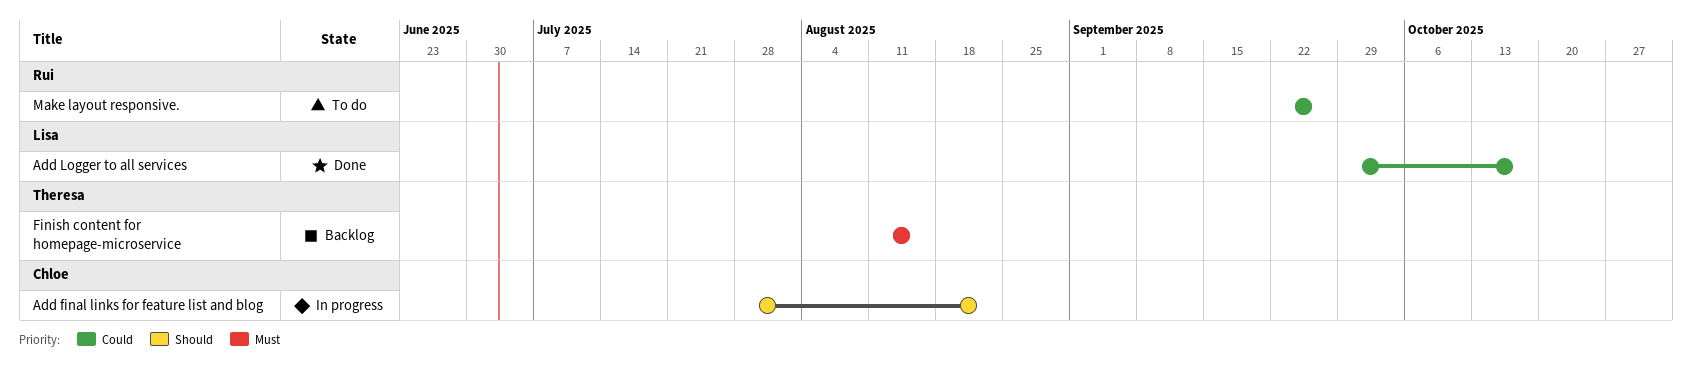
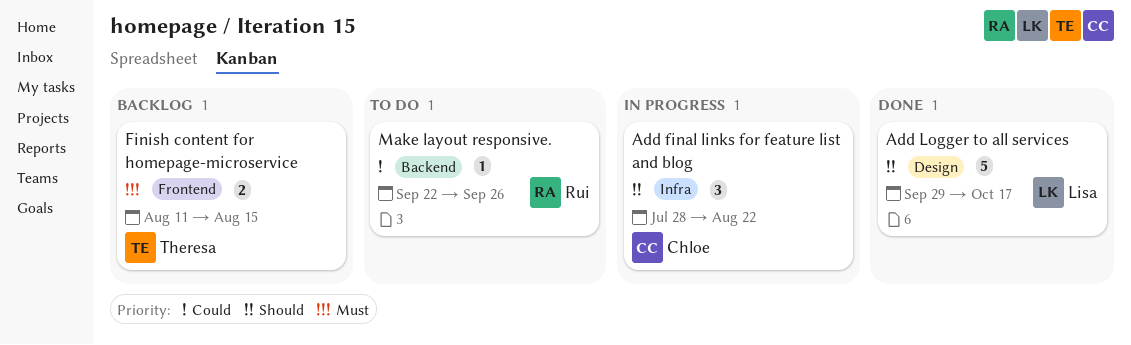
Add Logger to all services, priority: Could -> Should

